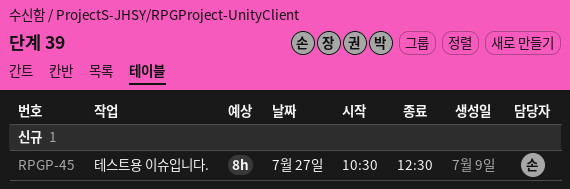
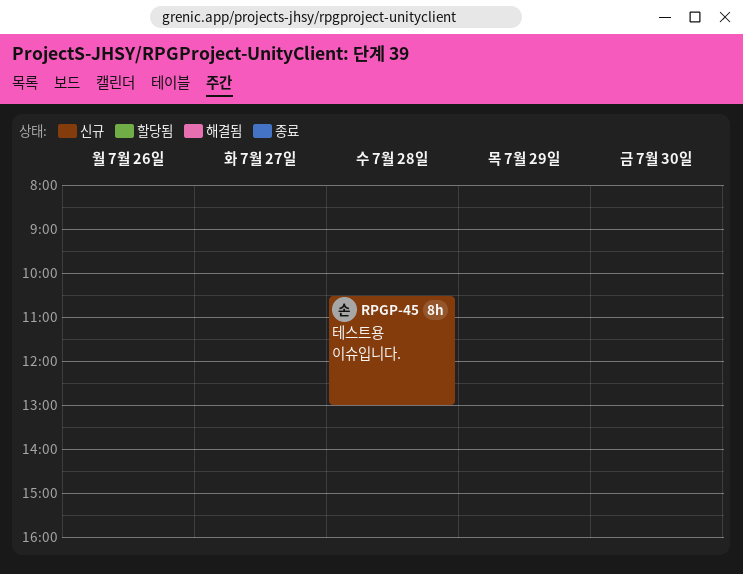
RPGP-45, day: Jul 27 -> Jul 28
RPGP-45, ends: 12:30 -> 13:00

